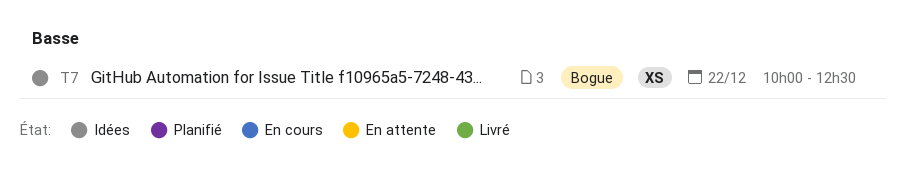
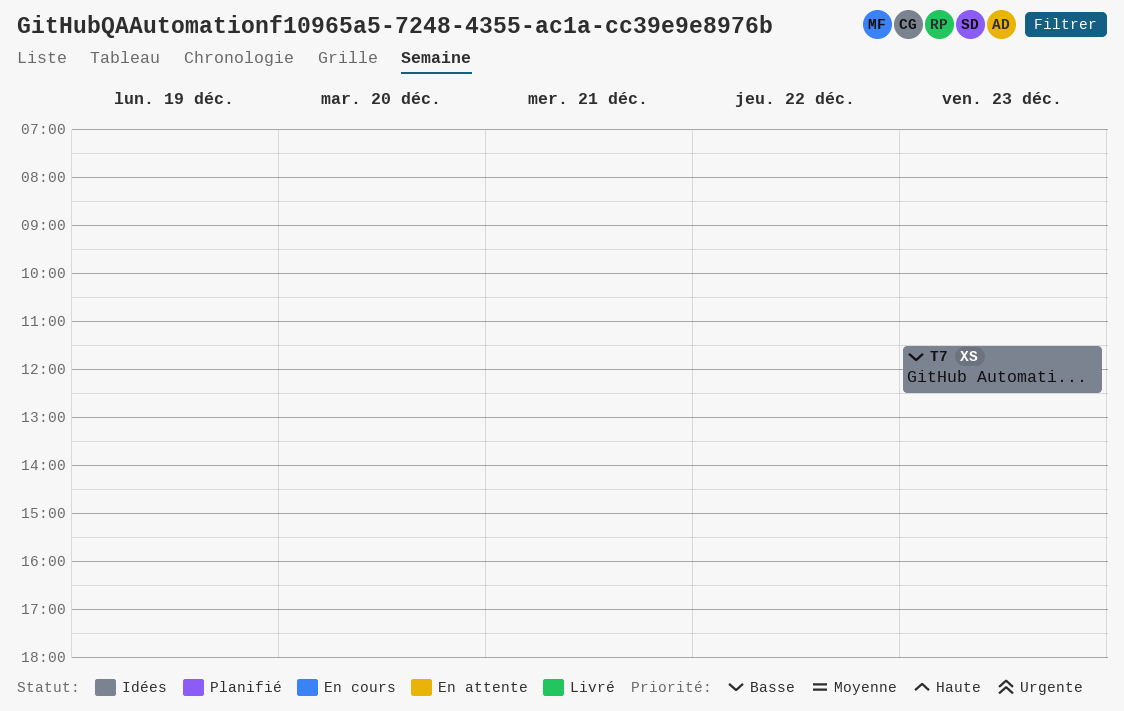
T7, day: Dec 22 -> Dec 23
T7, begins: 10:00 -> 11:30

